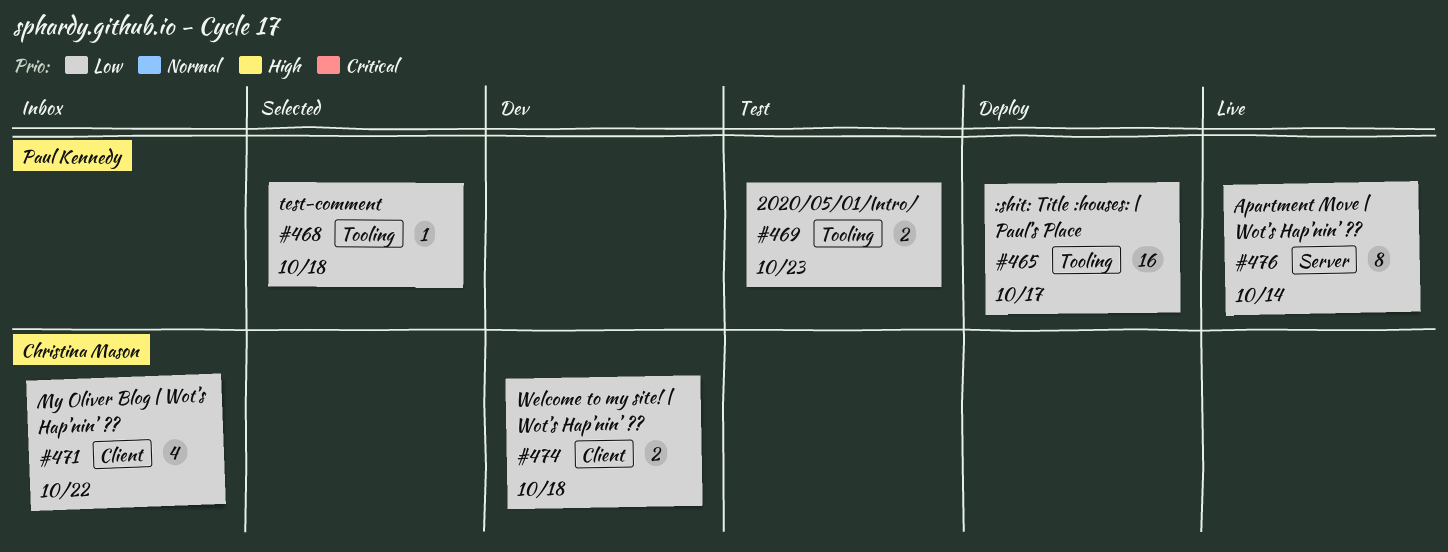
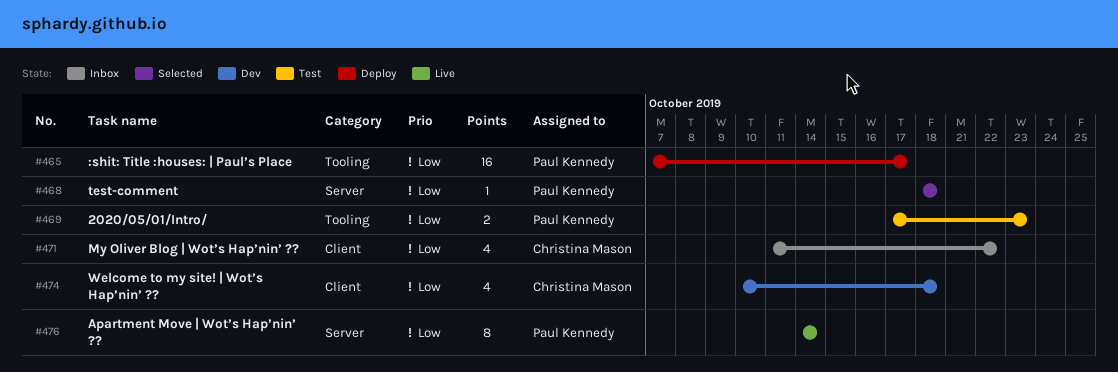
#468, label: Tooling -> Server
#474, estimate: 2 -> 4

